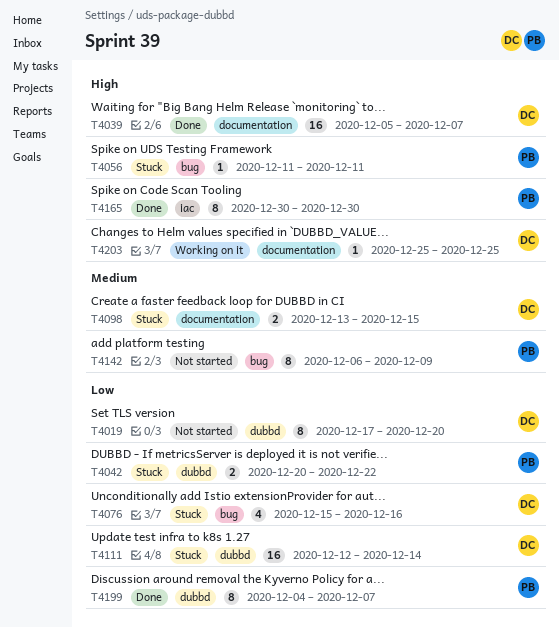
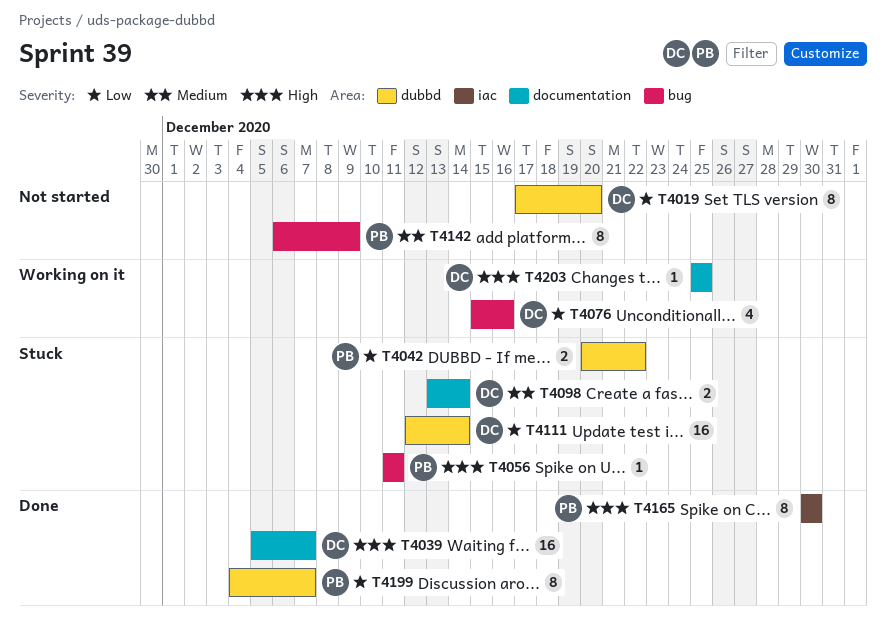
T4076, status: Stuck -> Working on it
T4098, due: Dec 15 -> Dec 14

